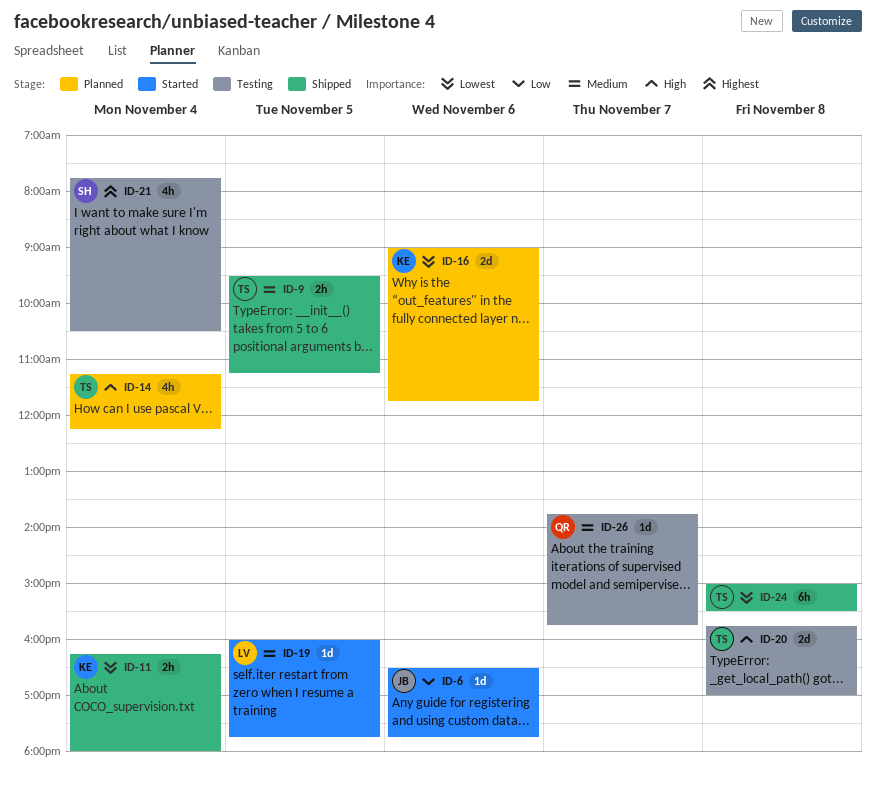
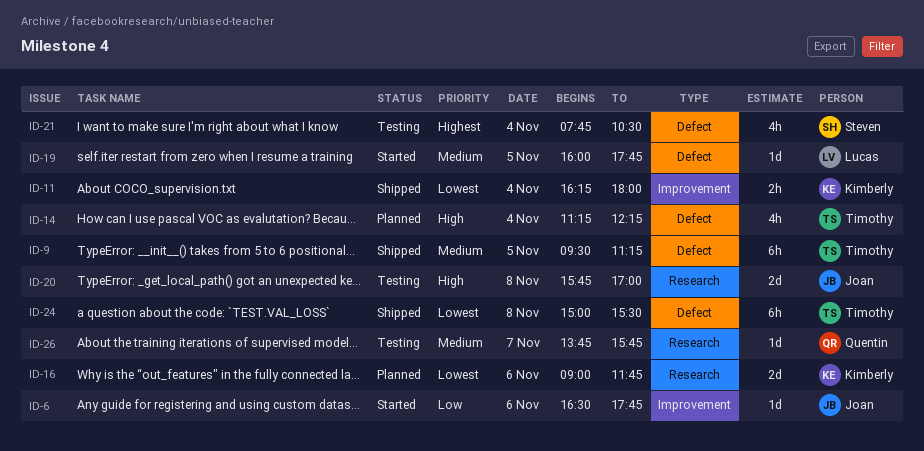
ID-9, estimate: 2h -> 6h
ID-20, owner: Timothy -> Joan

